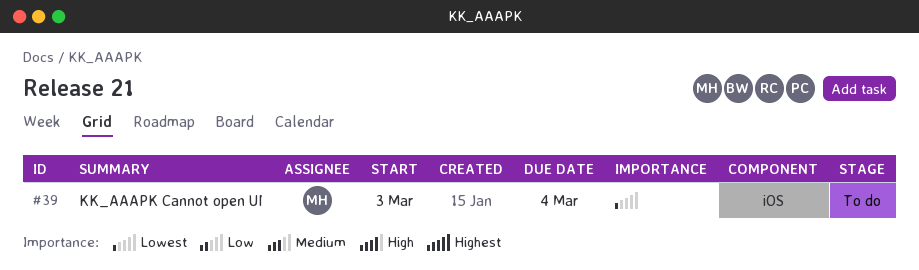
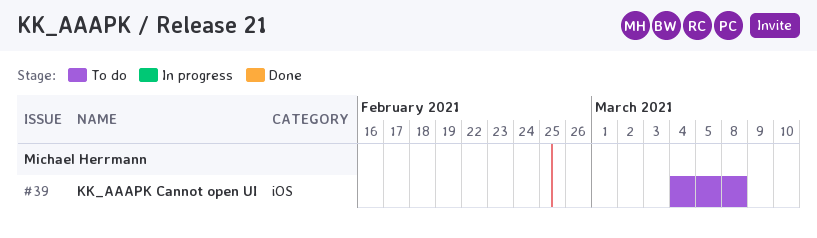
#39, start: Mar 3 -> Mar 4
#39, due: Mar 4 -> Mar 8

